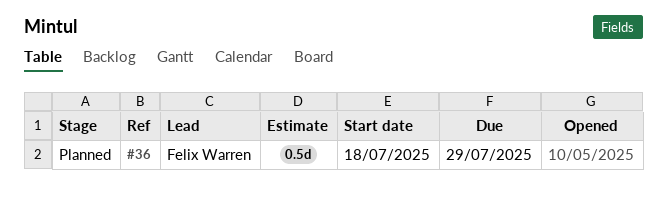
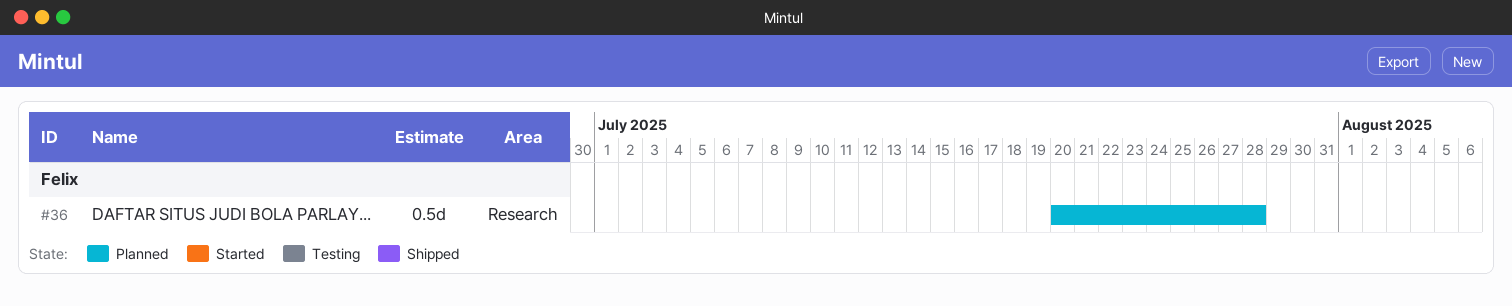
#36, start: Jul 18 -> Jul 20
#36, due: Jul 29 -> Jul 28

